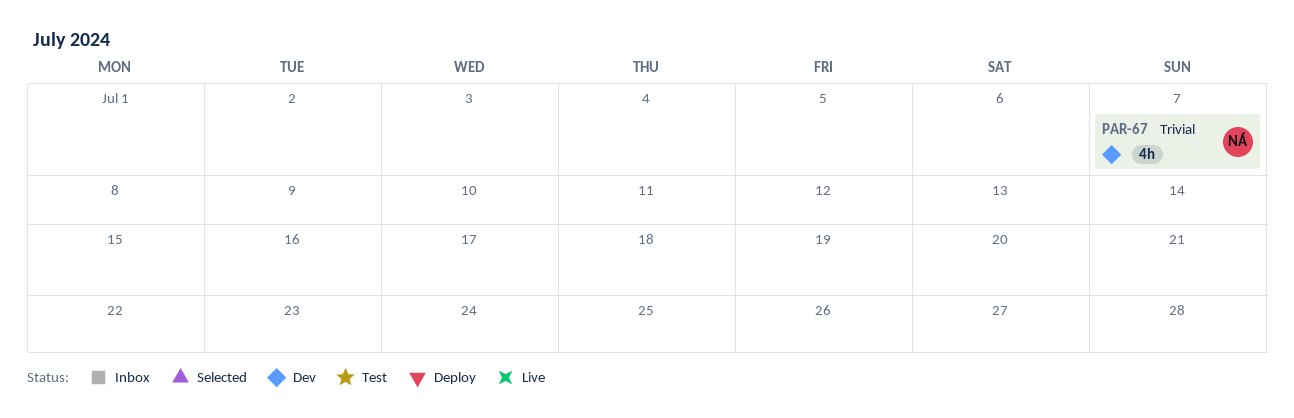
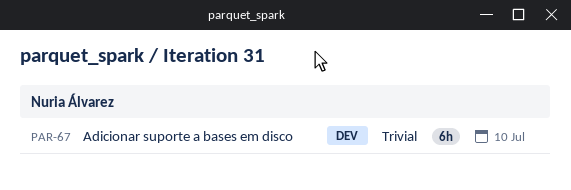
PAR-67, estimate: 4h -> 6h
PAR-67, due: Jul 7 -> Jul 10

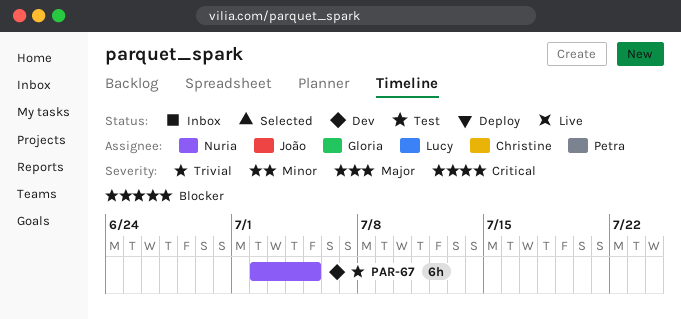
PAR-67, due: Jul 10 -> Jul 5

